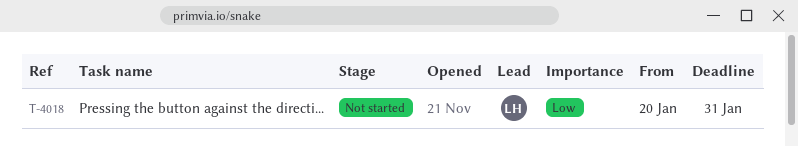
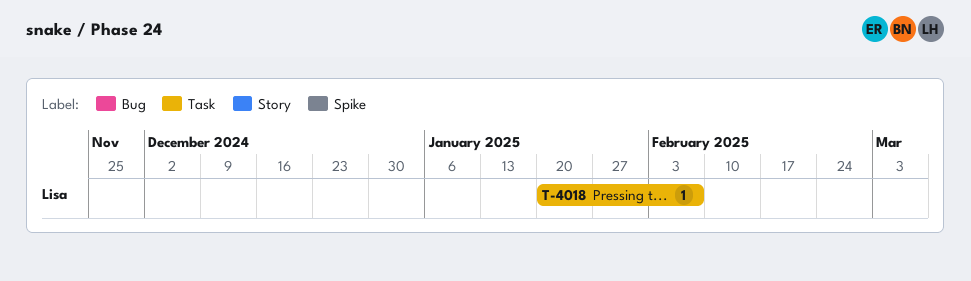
T-4018, due: Jan 31 -> Feb 7

